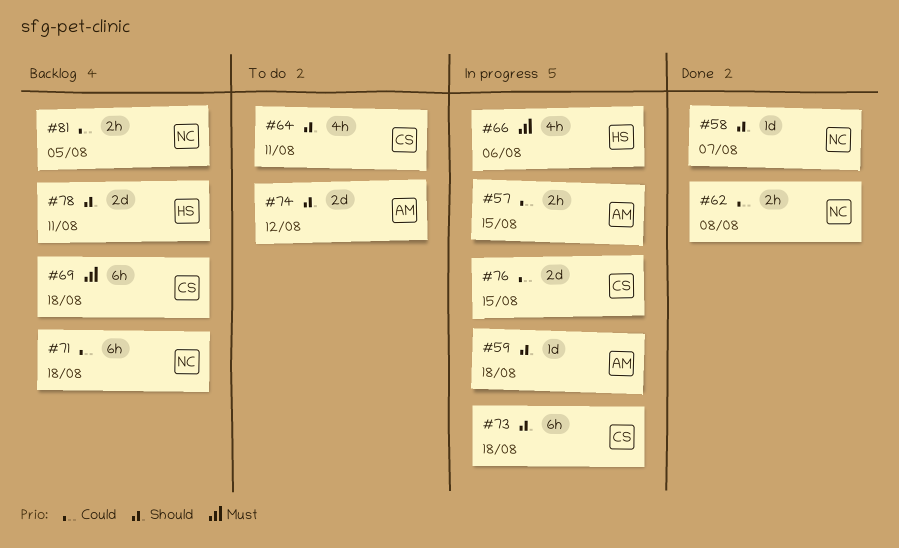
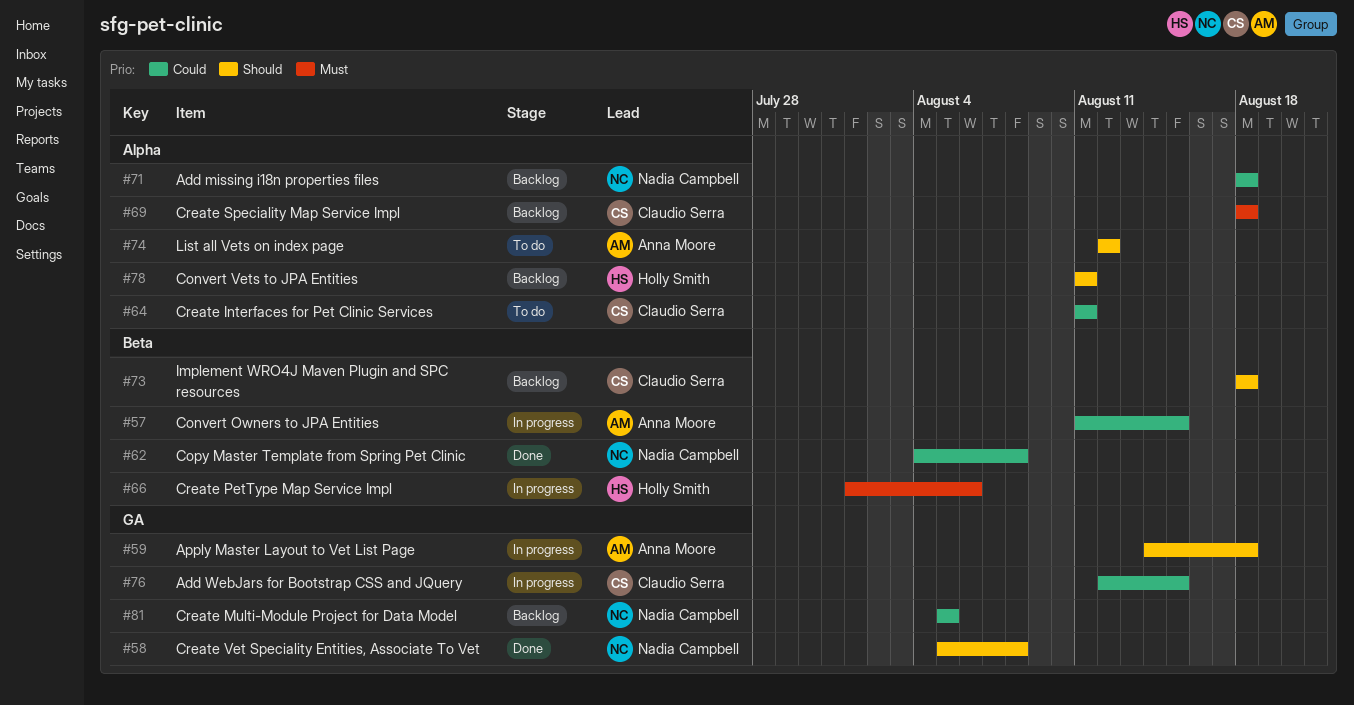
#58, due: Aug 7 -> Aug 8
#64, priority: Should -> Could
#73, status: In progress -> Backlog

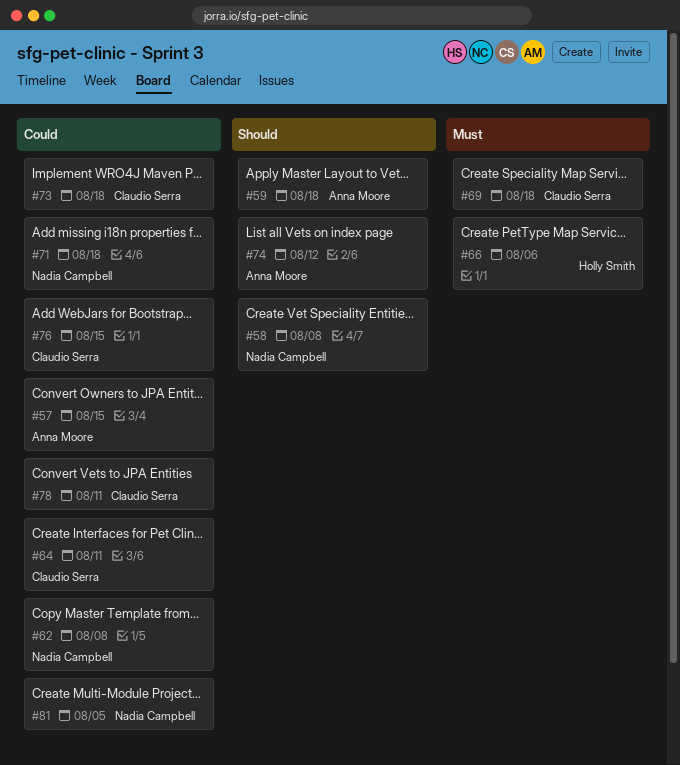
#73, priority: Should -> Could
#78, owner: Holly Smith -> Claudio Serra
#78, priority: Should -> Could

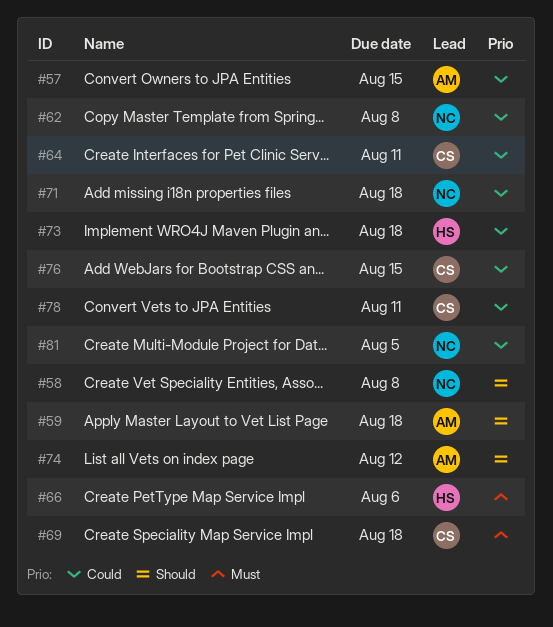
#73, owner: Claudio Serra -> Holly Smith

